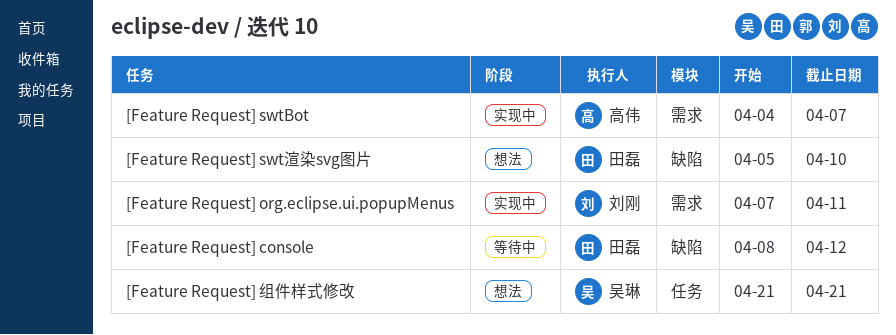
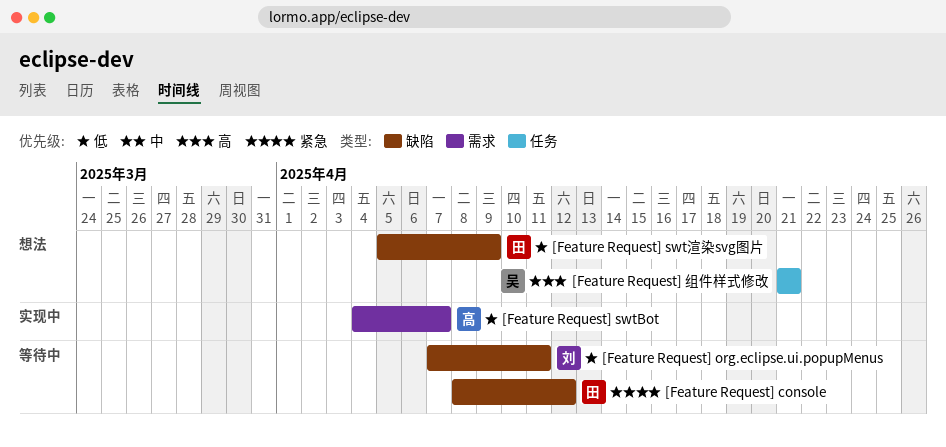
[Feature Request] org.eclipse.ui.popupMenus, status: 实现中 -> 等待中
[Feature Request] org.eclipse.ui.popupMenus, label: 需求 -> 缺陷
[Feature Request] swt渲染svg图片, due: Apr 10 -> Apr 9

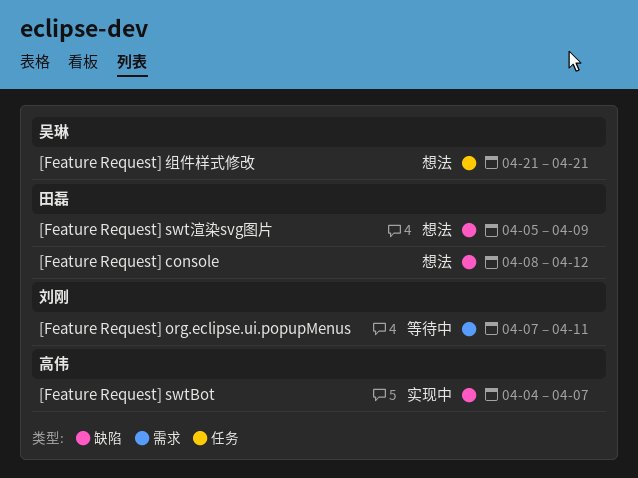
[Feature Request] console, status: 等待中 -> 想法
[Feature Request] org.eclipse.ui.popupMenus, label: 缺陷 -> 需求
[Feature Request] swtBot, label: 需求 -> 缺陷

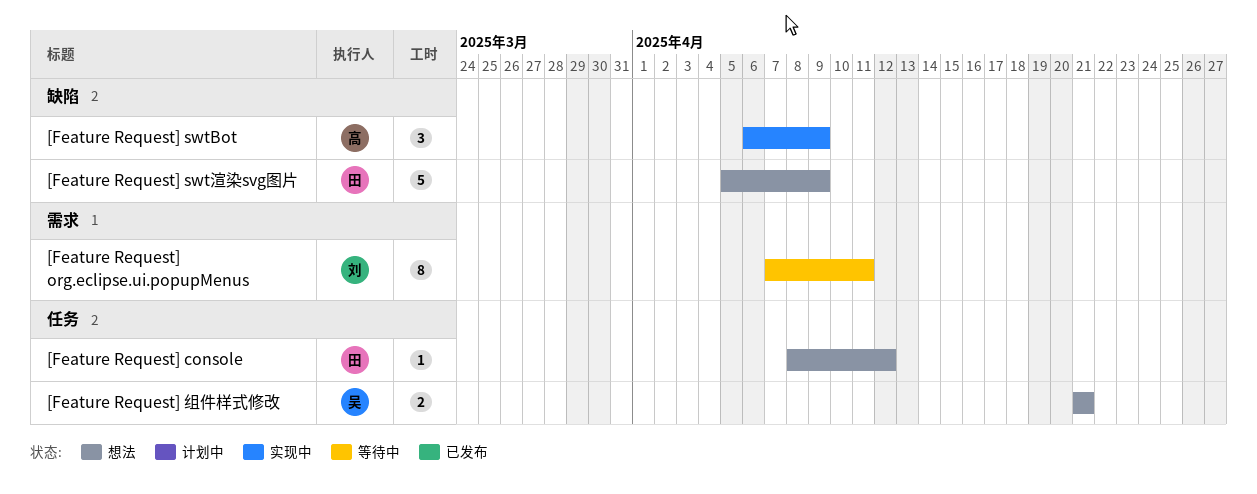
[Feature Request] console, label: 缺陷 -> 任务
[Feature Request] swtBot, start: Apr 4 -> Apr 6
[Feature Request] swtBot, due: Apr 7 -> Apr 9

